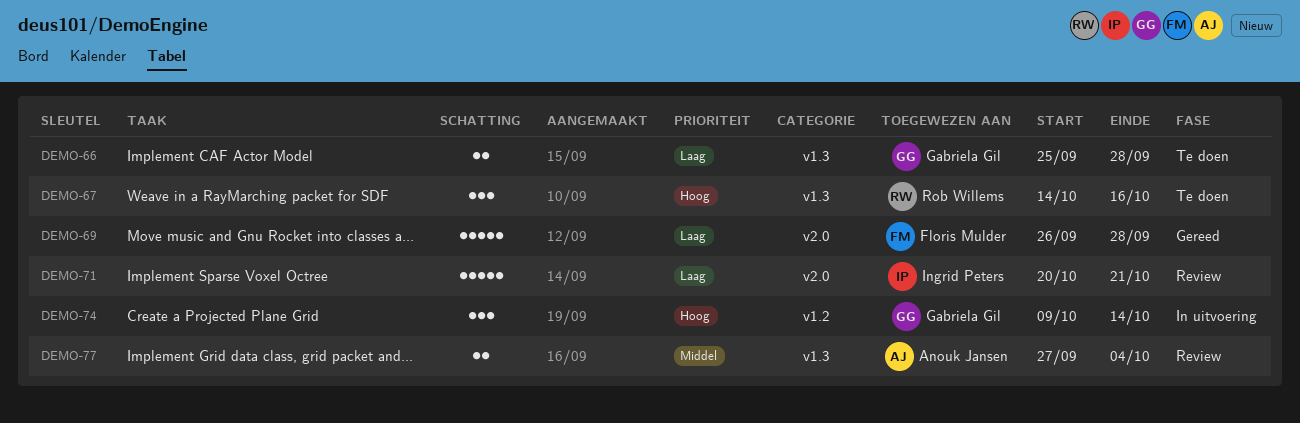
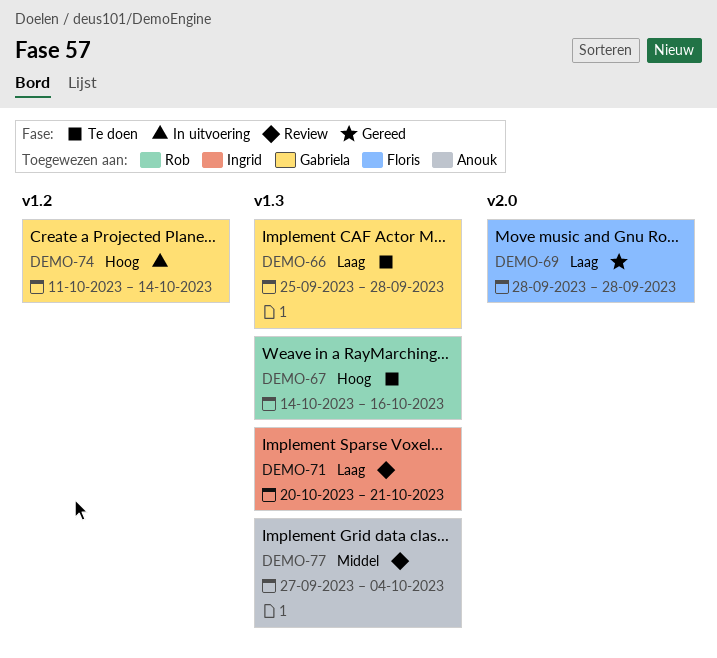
DEMO-69, start: Sep 26 -> Sep 28
DEMO-71, label: v2.0 -> v1.3
DEMO-74, start: Oct 9 -> Oct 11

